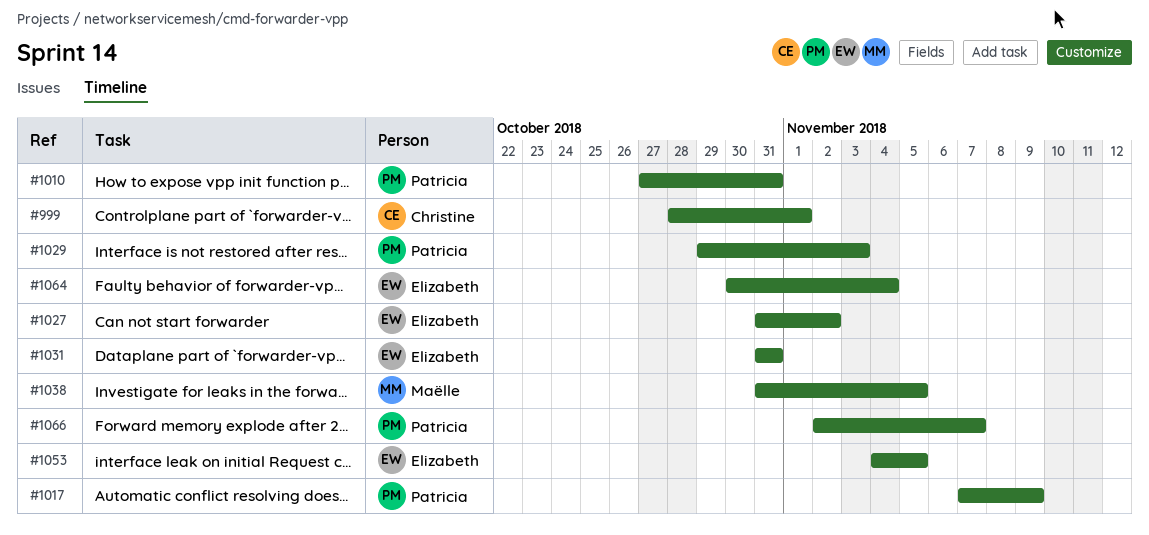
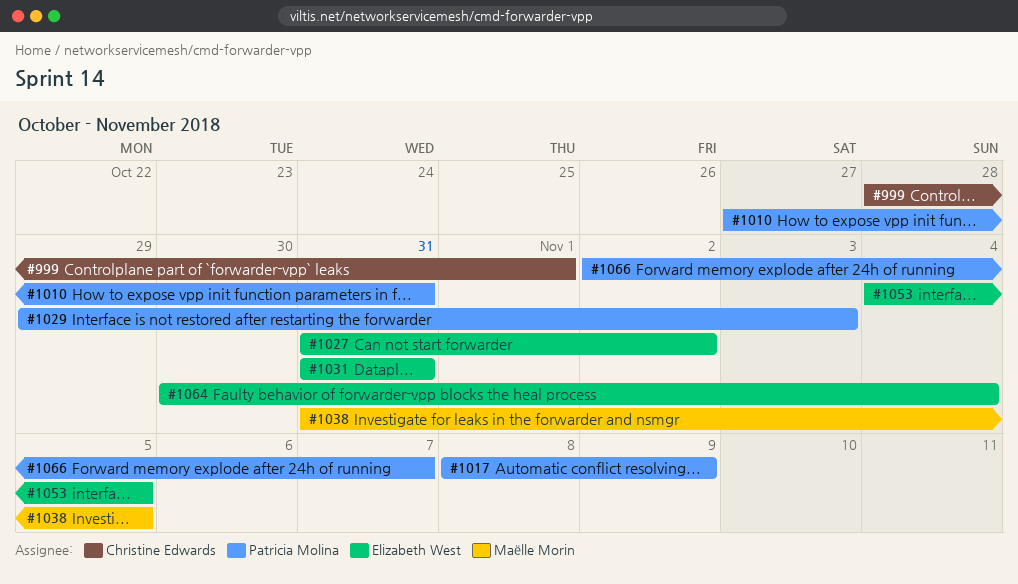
#1017, start: Nov 7 -> Nov 8

